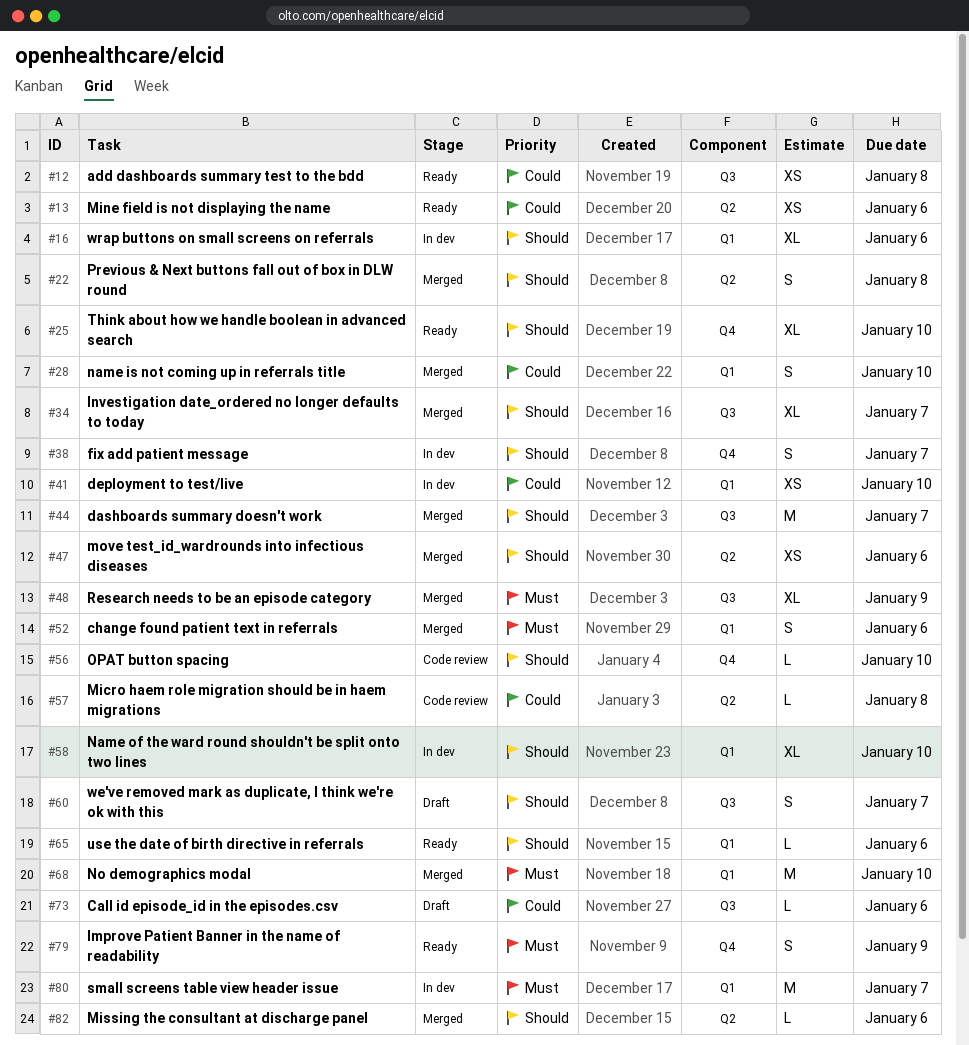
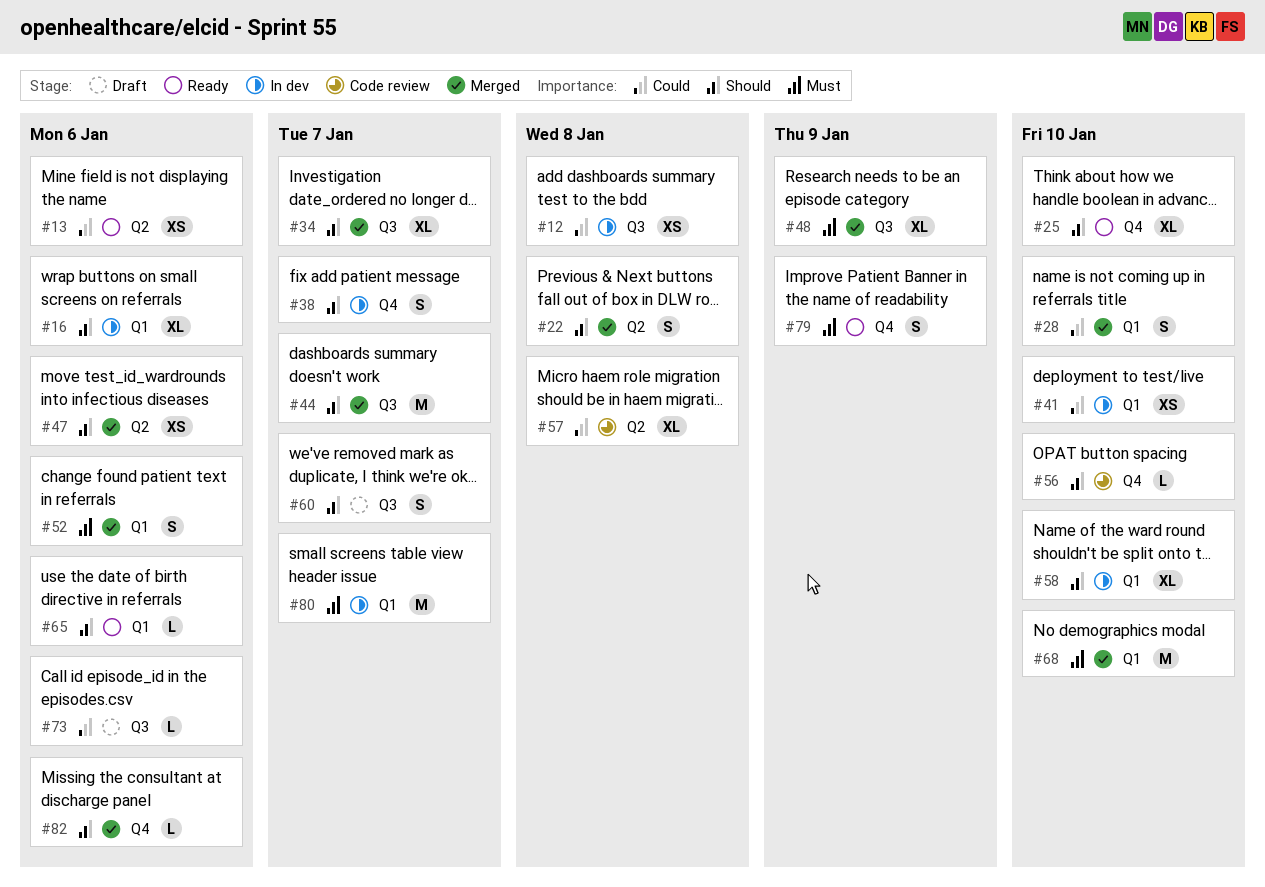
#12, status: Ready -> In dev
#57, estimate: L -> XL
#82, label: Q2 -> Q4

